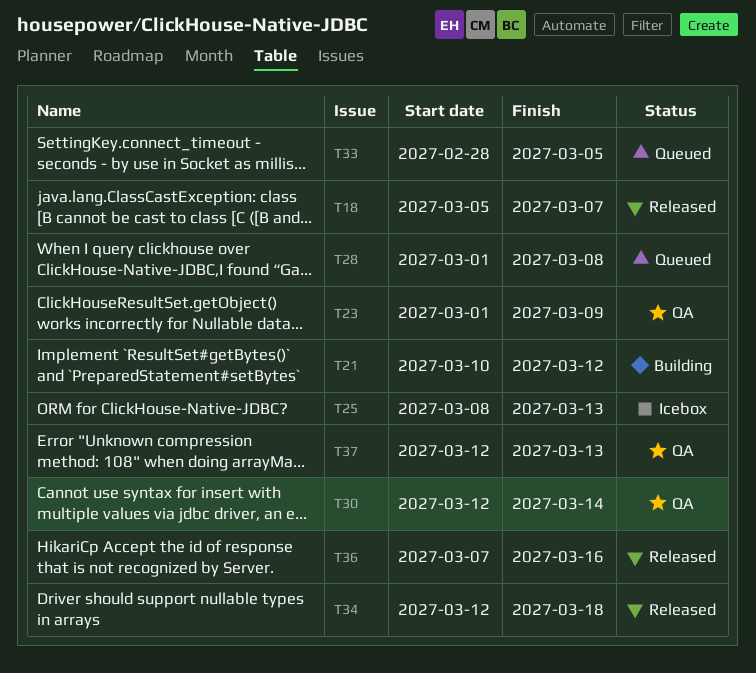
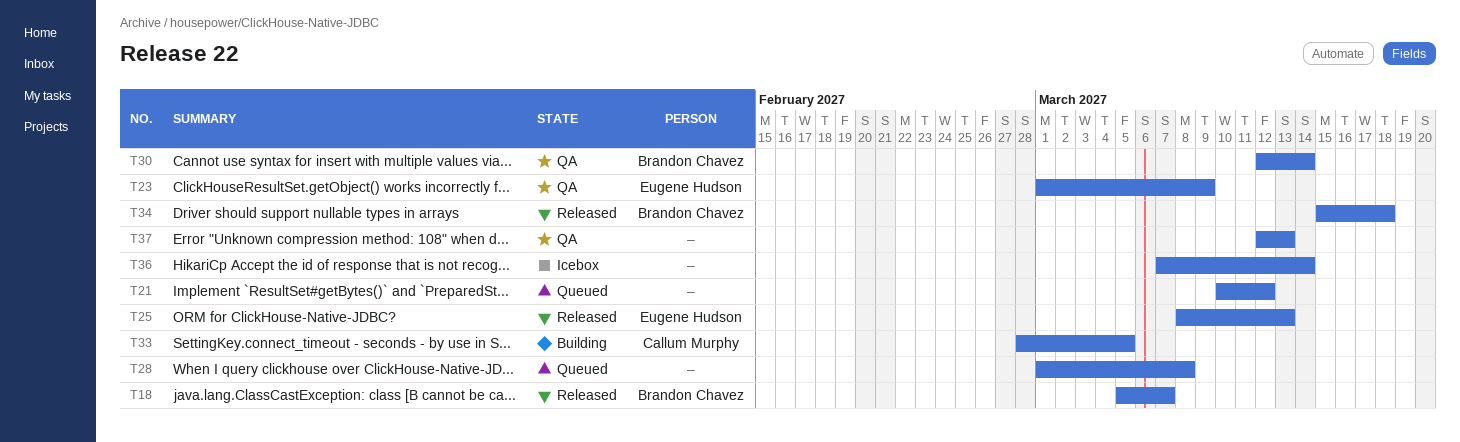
T21, status: Building -> Queued
T25, status: Icebox -> Released
T33, status: Queued -> Building
T34, start: Mar 12 -> Mar 15
T36, status: Released -> Icebox
T36, due: Mar 16 -> Mar 14

